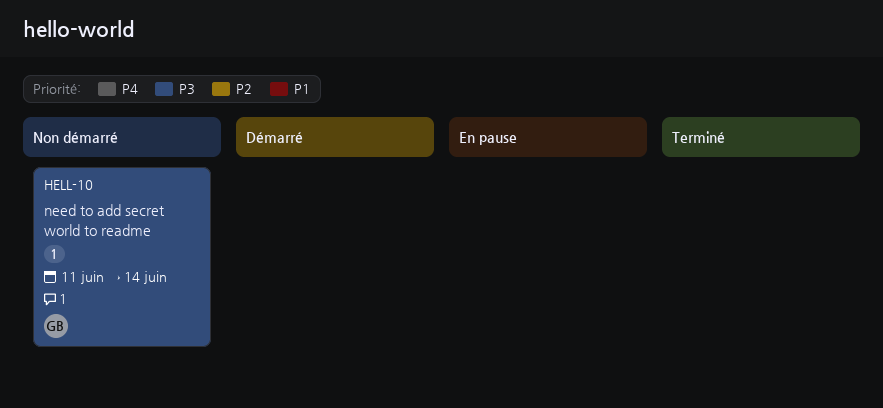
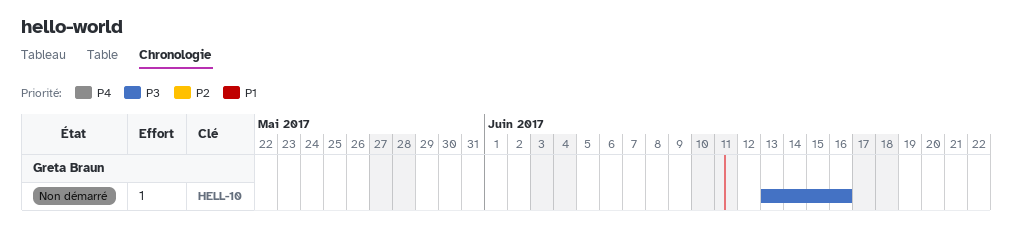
HELL-10, start: Jun 11 -> Jun 13
HELL-10, due: Jun 14 -> Jun 16

